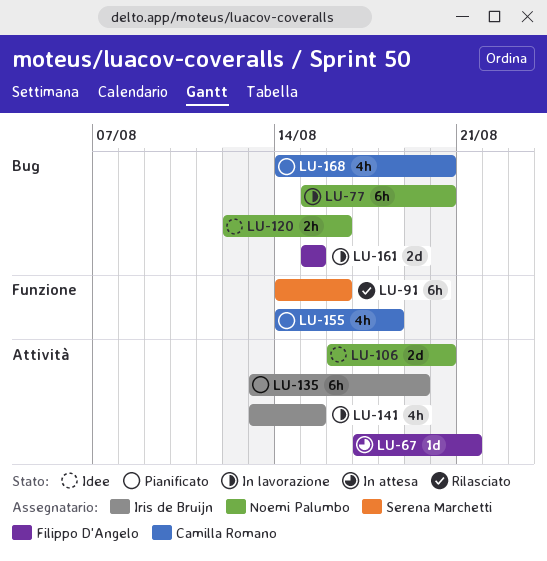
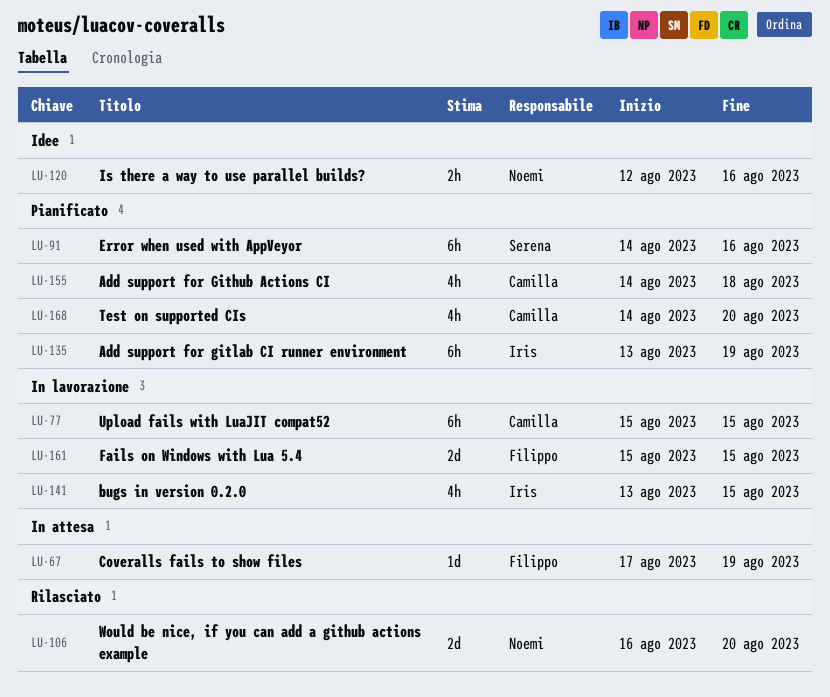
LU-67, due: Aug 21 -> Aug 19
LU-77, owner: Noemi Palumbo -> Camilla Romano
LU-77, due: Aug 20 -> Aug 15
LU-91, status: Rilasciato -> Pianificato
LU-106, status: Idee -> Rilasciato

